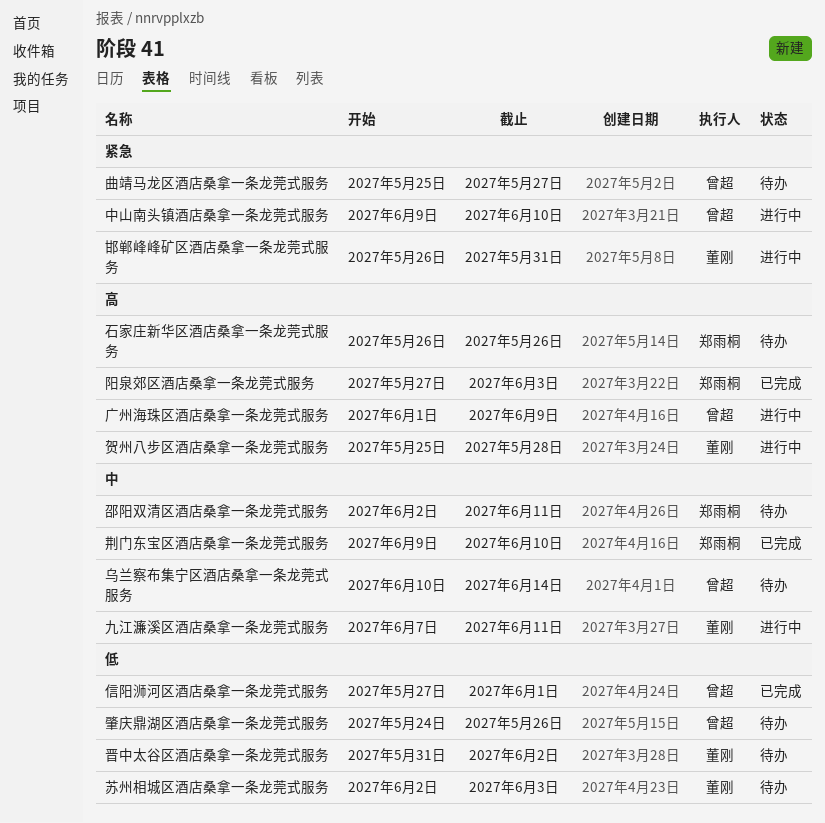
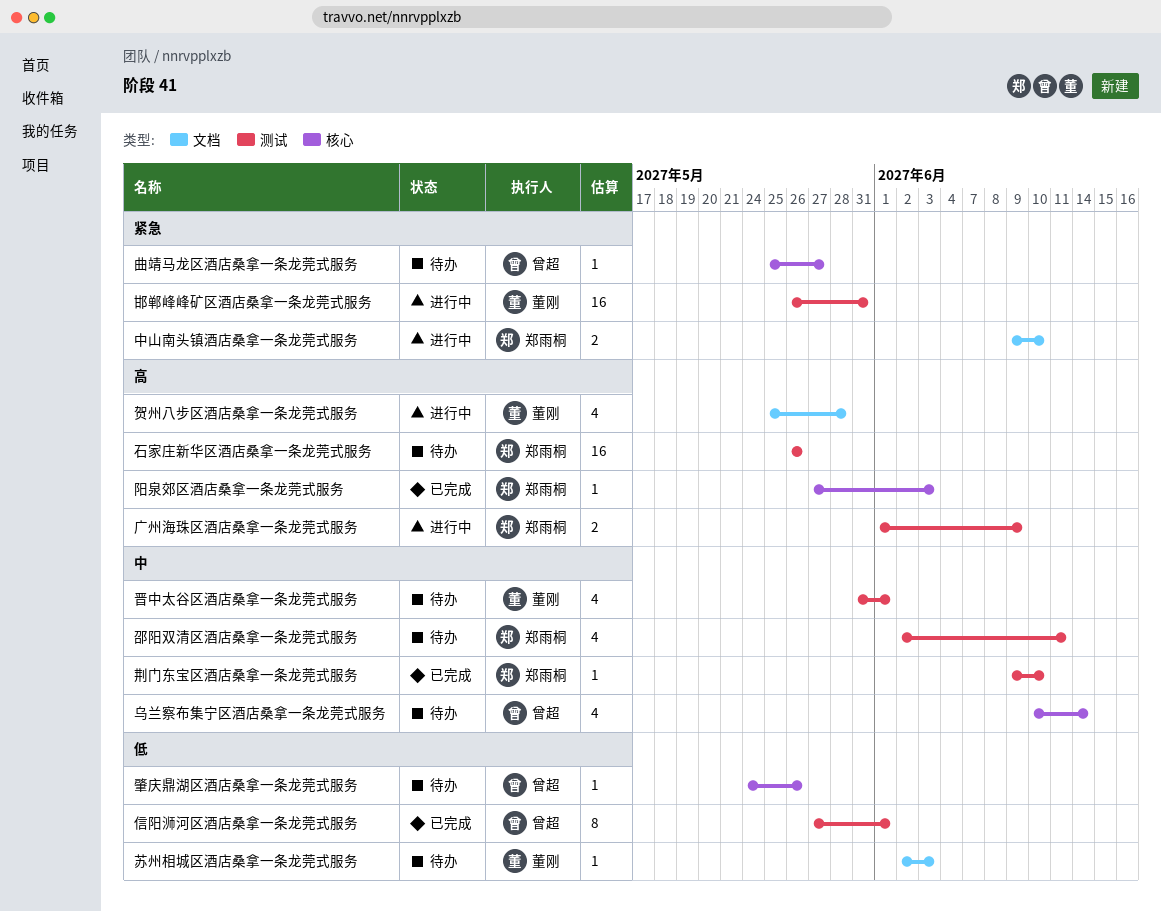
中山南头镇酒店桑拿一条龙莞式服务, owner: 曾超 -> 郑雨桐
九江濂溪区酒店桑拿一条龙莞式服务: present -> none
广州海珠区酒店桑拿一条龙莞式服务, owner: 曾超 -> 郑雨桐
晋中太谷区酒店桑拿一条龙莞式服务, priority: 低 -> 中
晋中太谷区酒店桑拿一条龙莞式服务, due: Jun 2 -> Jun 1

